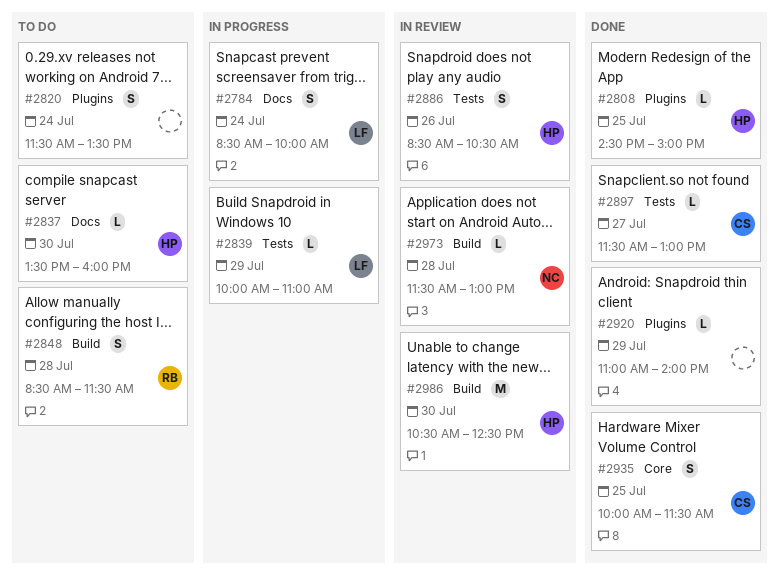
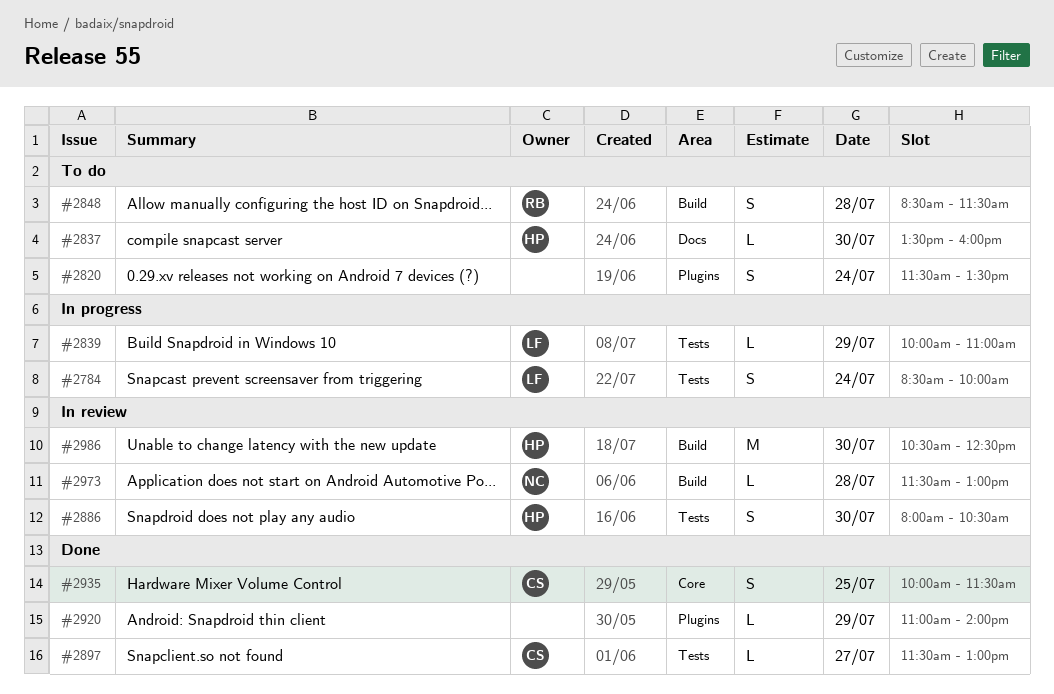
#2784, label: Docs -> Tests
#2808: present -> none
#2886, day: Jul 26 -> Jul 30
#2886, begins: 08:30 -> 08:00

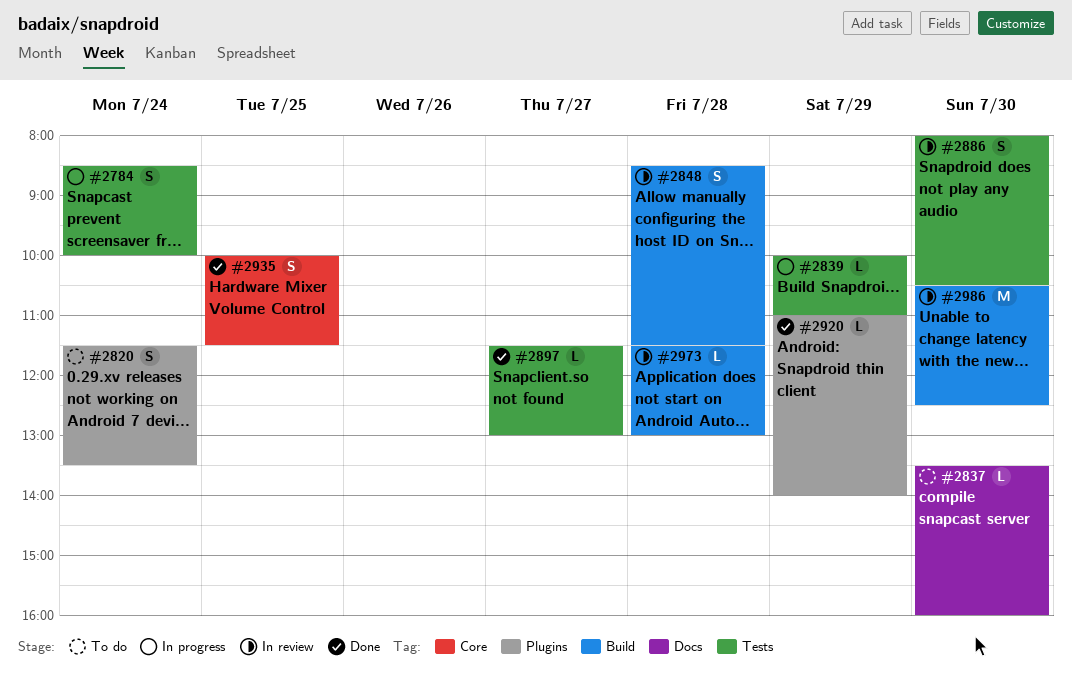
#2848, status: To do -> In review

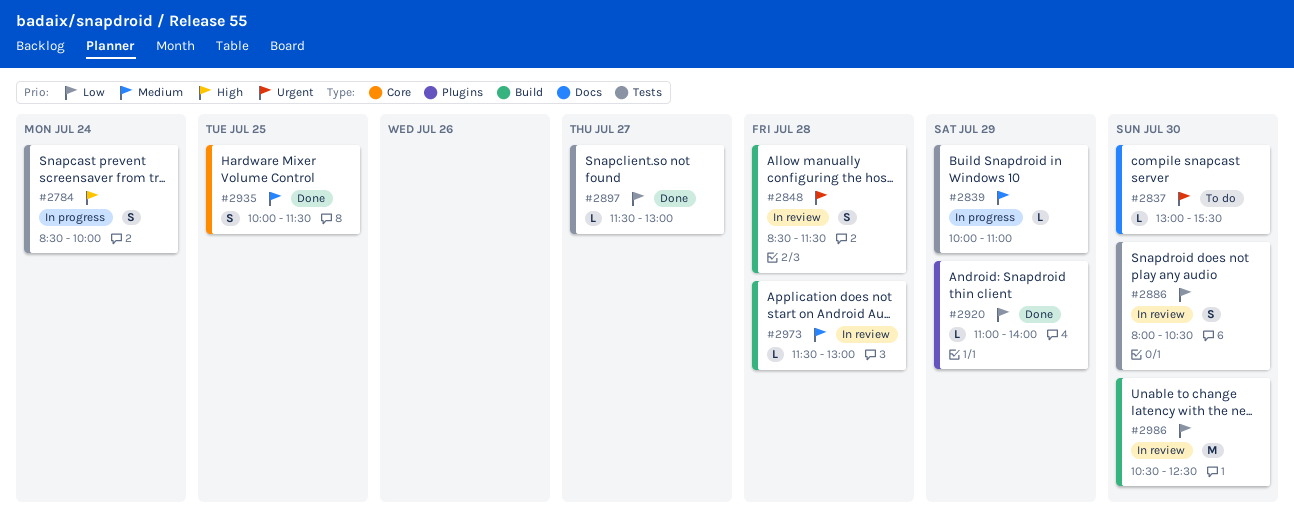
#2820: present -> none
#2837, begins: 13:30 -> 13:00
#2837, ends: 16:00 -> 15:30

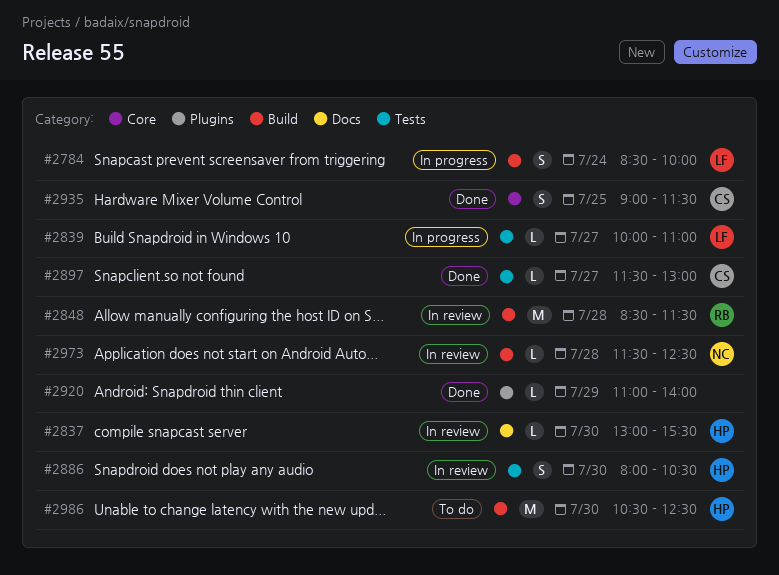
#2784, label: Tests -> Build
#2837, status: To do -> In review
#2839, day: Jul 29 -> Jul 27
#2848, estimate: S -> M
#2935, begins: 10:00 -> 09:00
#2973, ends: 13:00 -> 12:30
#2986, status: In review -> To do

